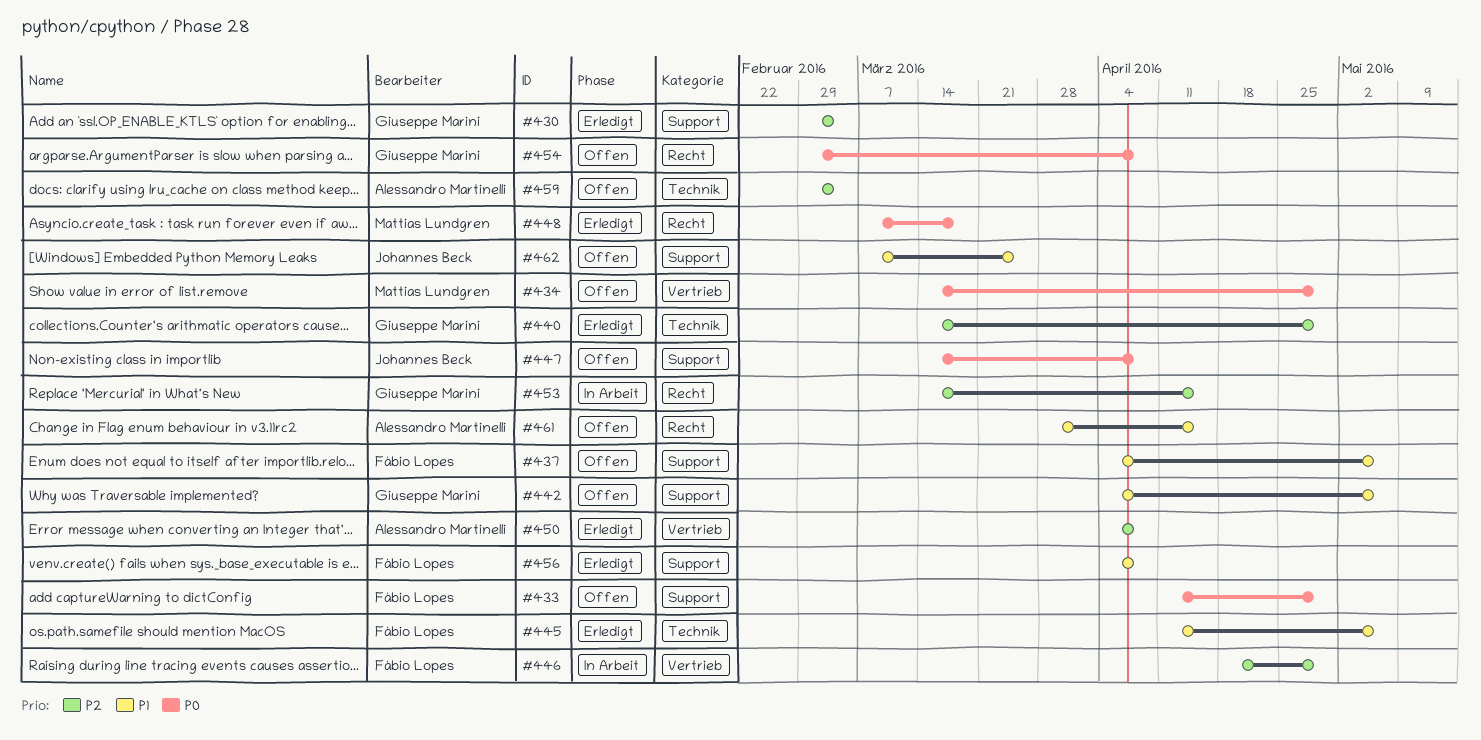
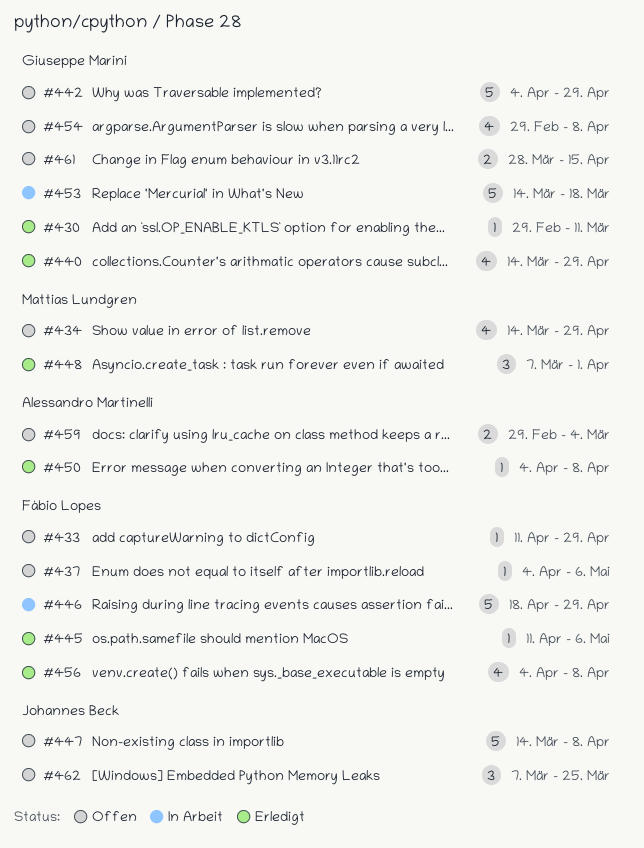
#430, due: Mar 4 -> Mar 11
#442, due: May 6 -> Apr 29
#448, due: Mar 18 -> Apr 1
#453, due: Apr 15 -> Mar 18
#461, owner: Alessandro Martinelli -> Giuseppe Marini

